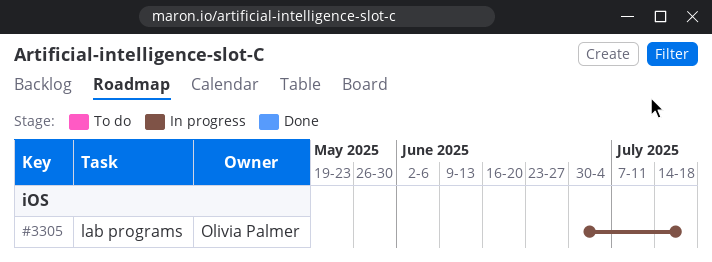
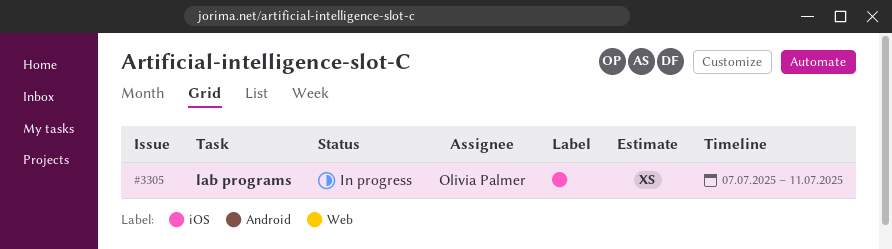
#3305, start: Jun 30 -> Jul 7
#3305, due: Jul 18 -> Jul 11

